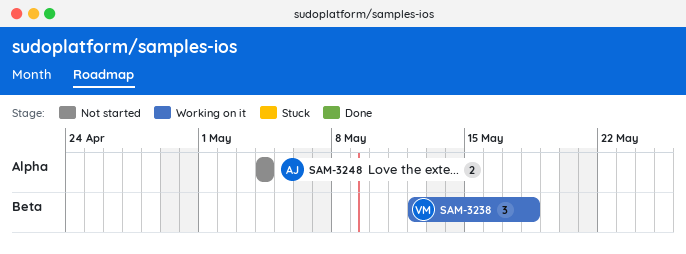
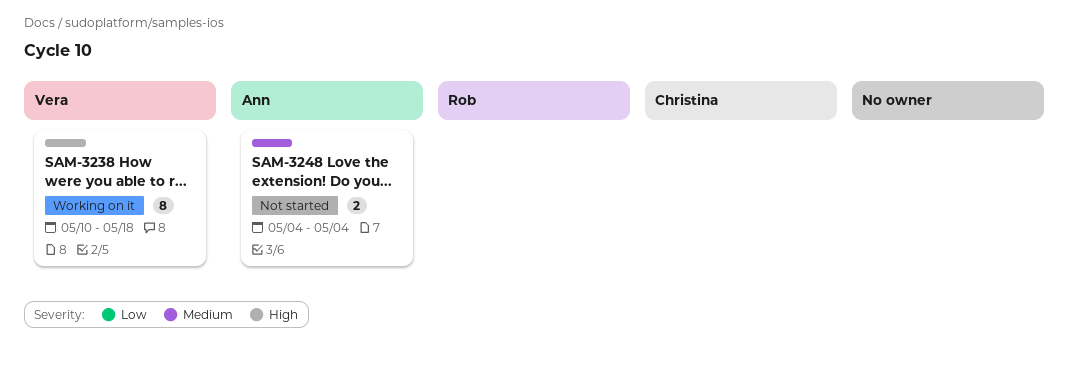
SAM-3238, estimate: 3 -> 8
SAM-3238, start: May 12 -> May 10

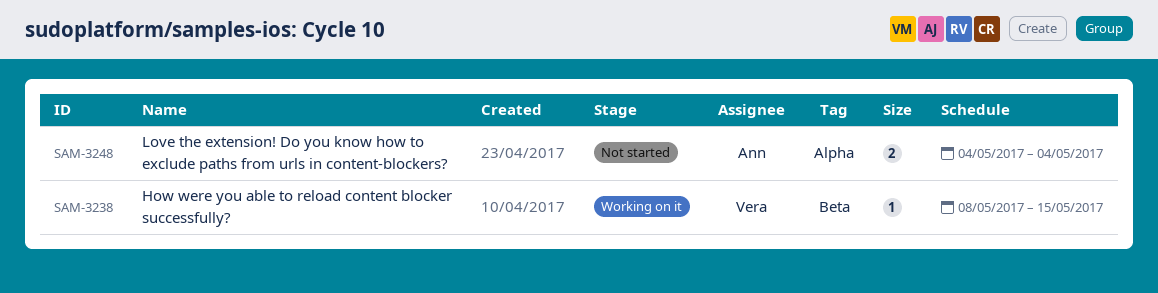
SAM-3238, estimate: 8 -> 1
SAM-3238, start: May 10 -> May 8
SAM-3238, due: May 18 -> May 15

